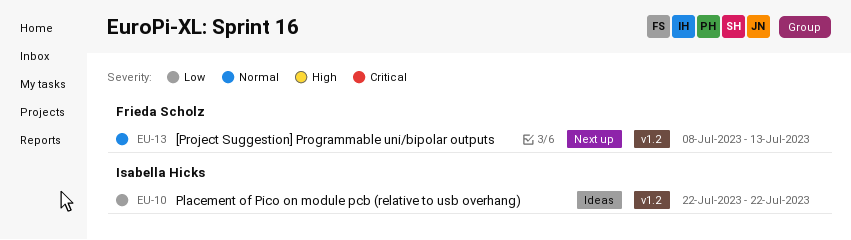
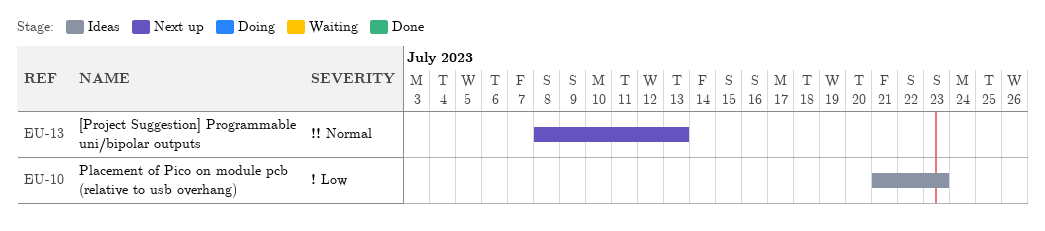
EU-10, start: Jul 22 -> Jul 21
EU-10, due: Jul 22 -> Jul 23

